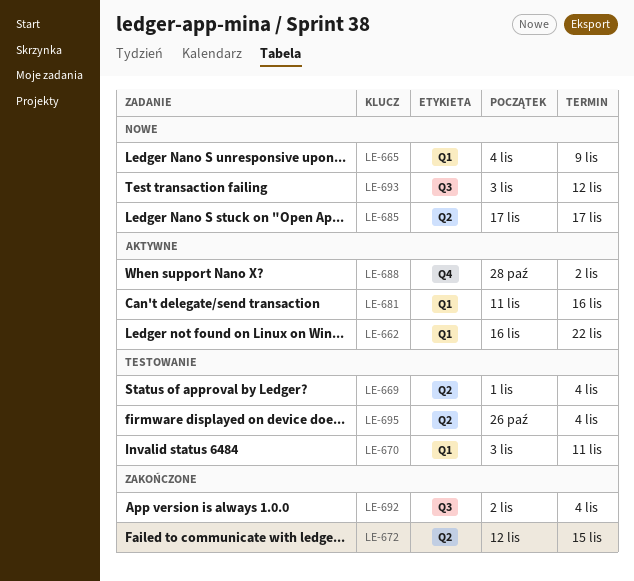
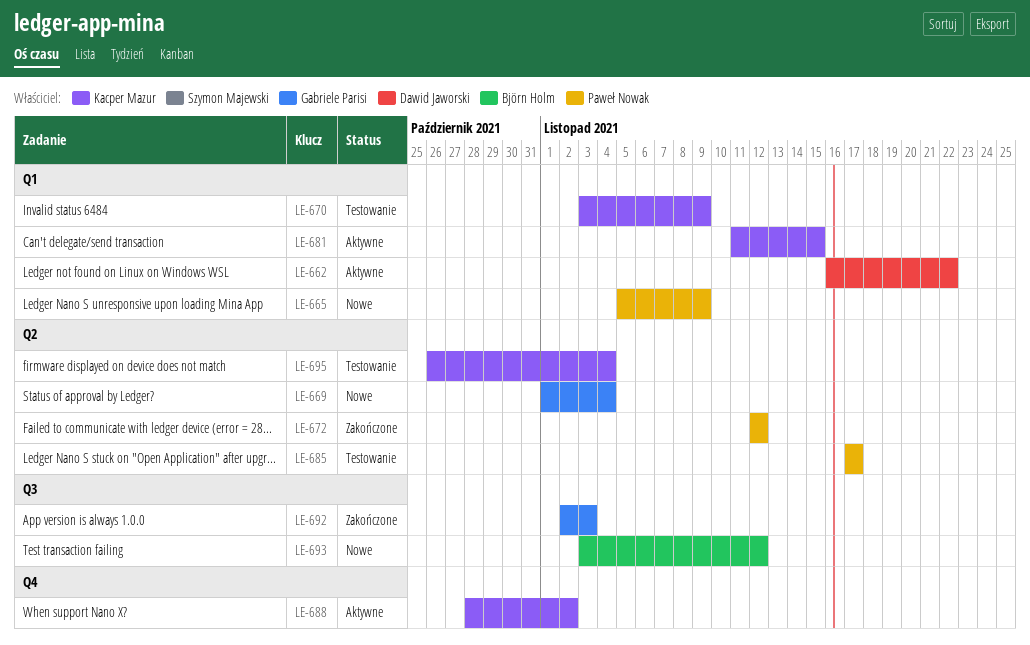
LE-665, start: Nov 4 -> Nov 5
LE-669, status: Testowanie -> Nowe
LE-670, due: Nov 11 -> Nov 9
LE-672, due: Nov 15 -> Nov 12
LE-681, due: Nov 16 -> Nov 15
LE-685, status: Nowe -> Testowanie
LE-692, due: Nov 4 -> Nov 3

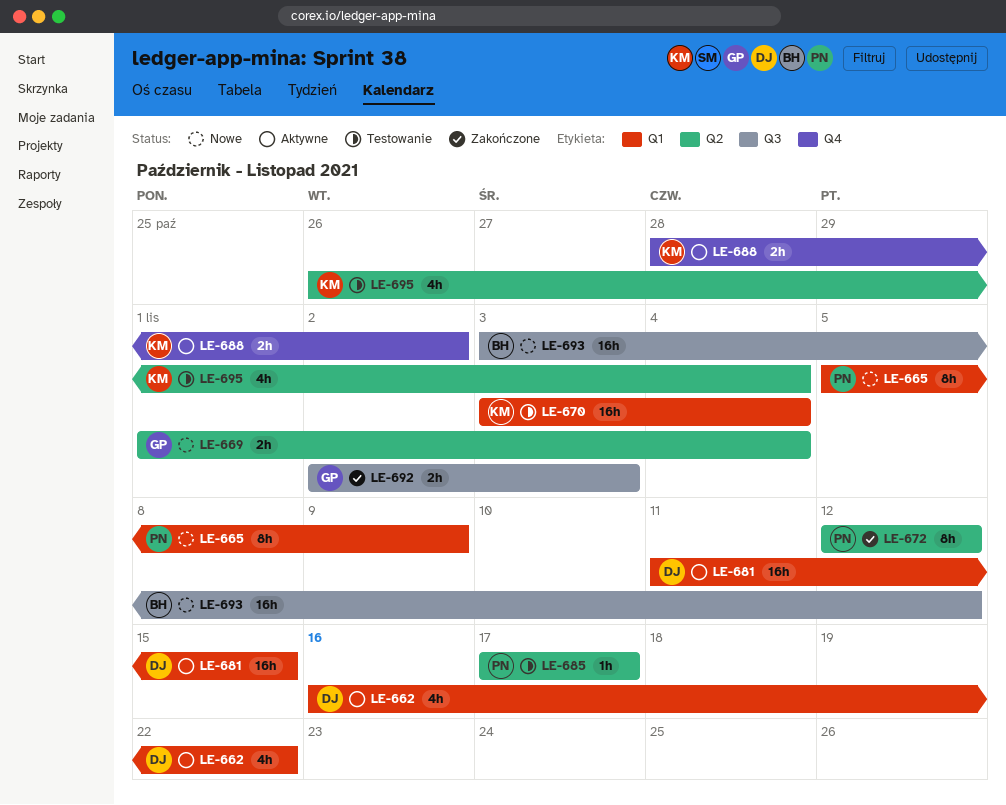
LE-670, due: Nov 9 -> Nov 4
LE-681, owner: Kacper Mazur -> Dawid Jaworski

